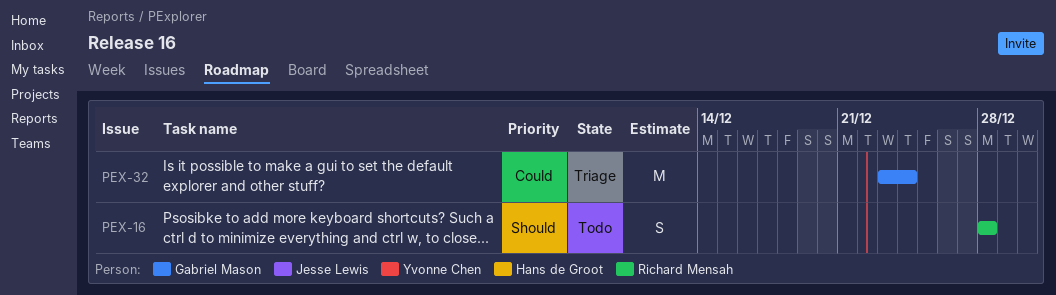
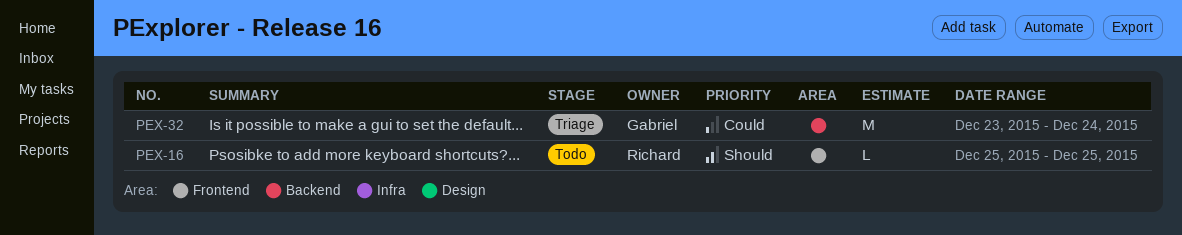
PEX-16, estimate: S -> L
PEX-16, start: Dec 28 -> Dec 25
PEX-16, due: Dec 28 -> Dec 25

